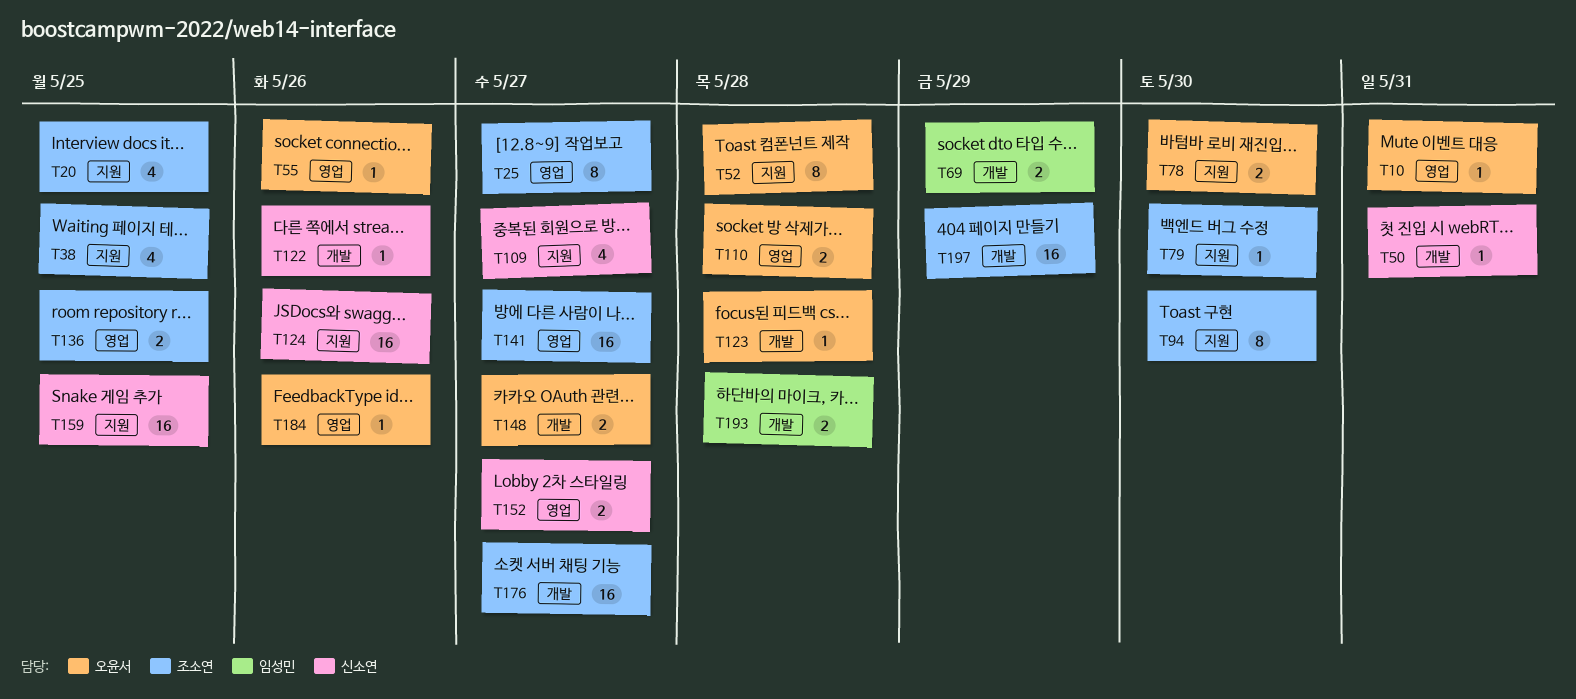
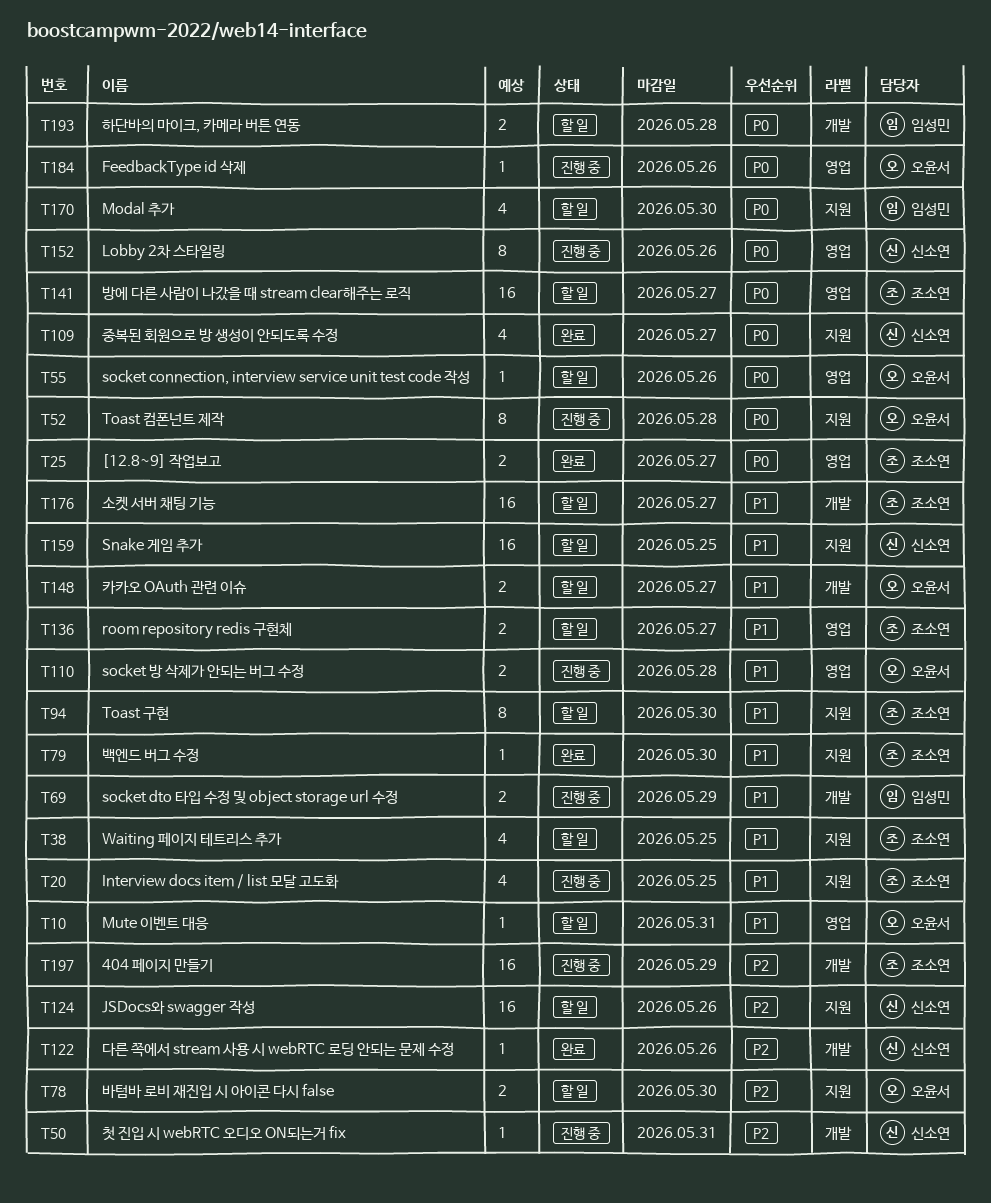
T25, estimate: 8 -> 2
T123: present -> none
T136, due: May 25 -> May 27
T152, estimate: 2 -> 8
T152, due: May 27 -> May 26
T170: none -> present

